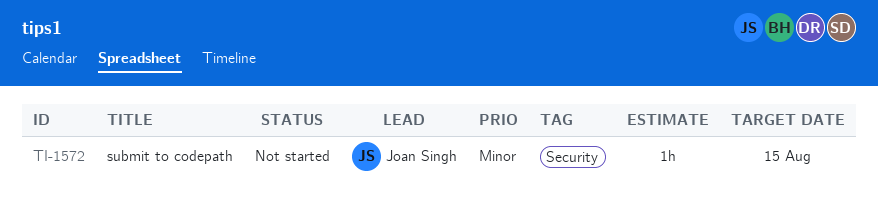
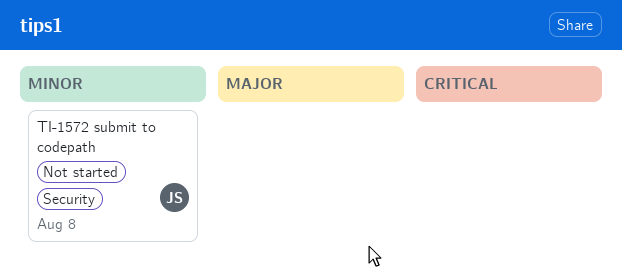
TI-1572, due: Aug 15 -> Aug 8

